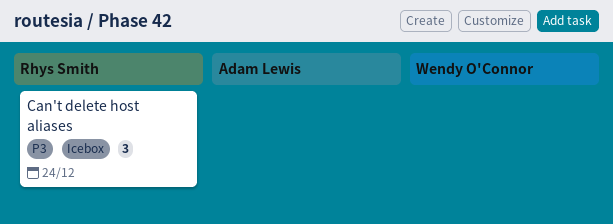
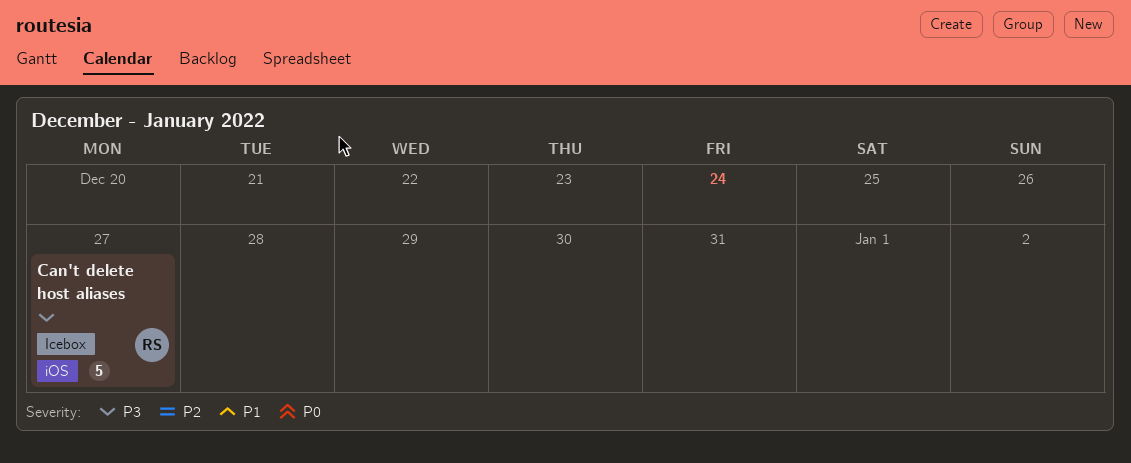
Can't delete host aliases, estimate: 3 -> 5
Can't delete host aliases, due: Dec 24 -> Dec 27

